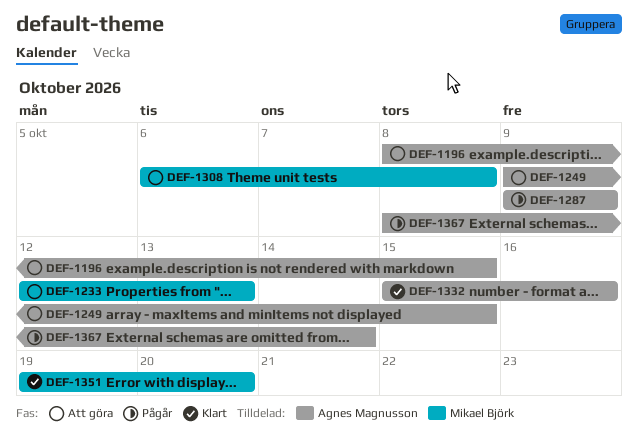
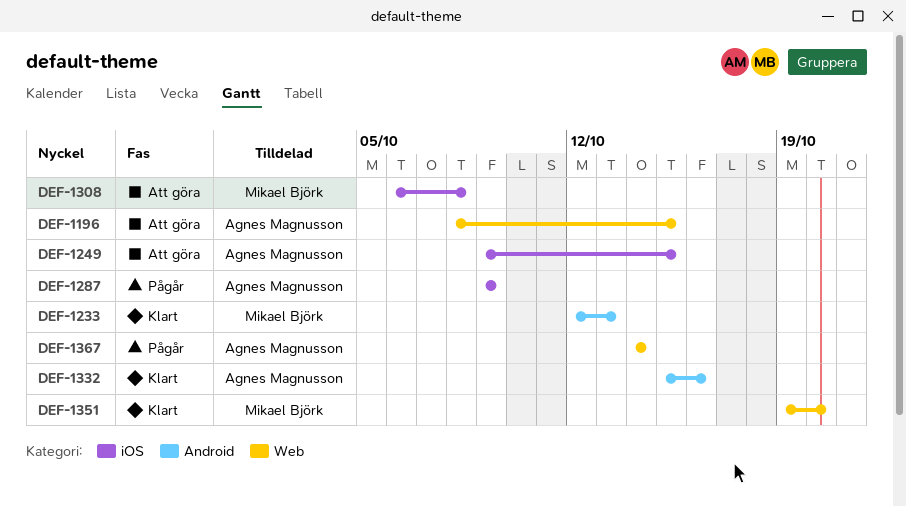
DEF-1233, status: Att göra -> Klart
DEF-1367, start: Oct 8 -> Oct 14

